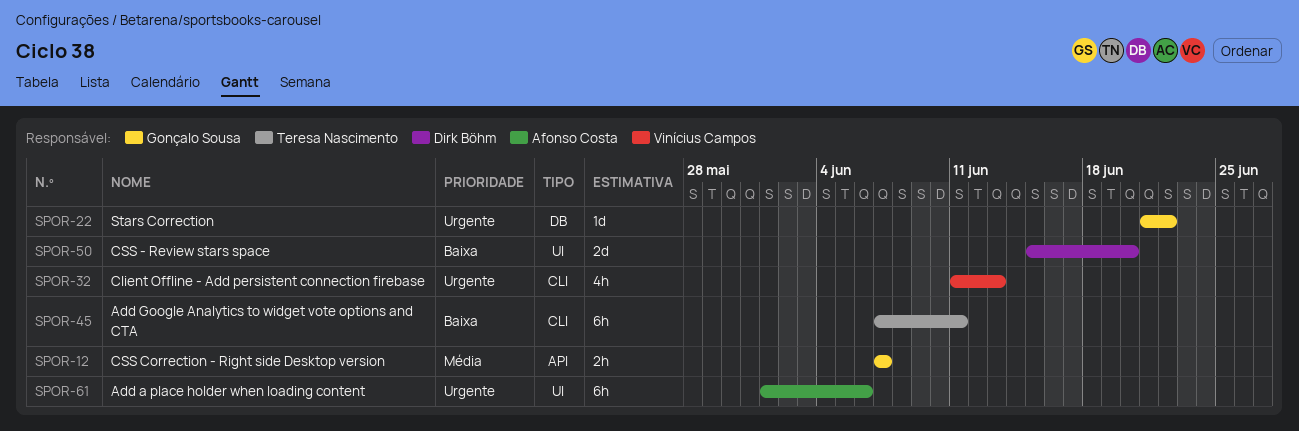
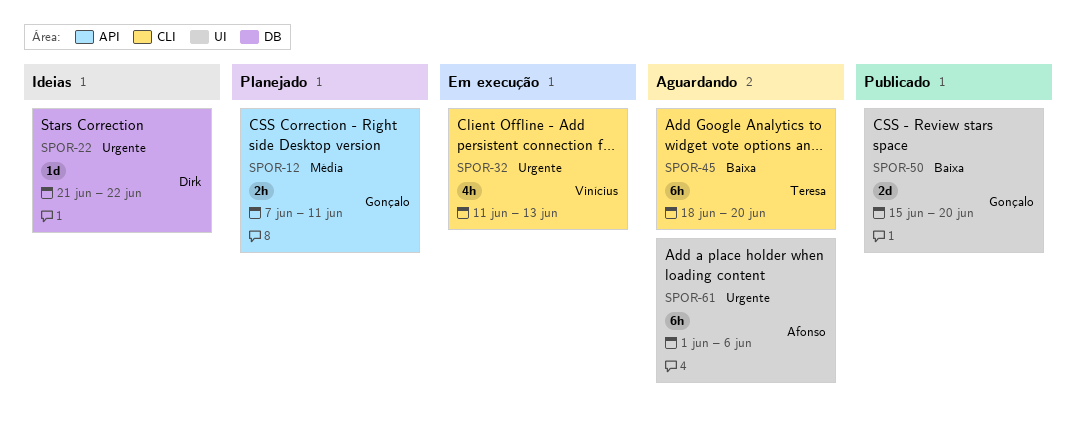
SPOR-12, due: Jun 7 -> Jun 11
SPOR-22, owner: Gonçalo Sousa -> Dirk Böhm
SPOR-45, start: Jun 7 -> Jun 18
SPOR-45, due: Jun 11 -> Jun 20
SPOR-50, owner: Dirk Böhm -> Gonçalo Sousa

